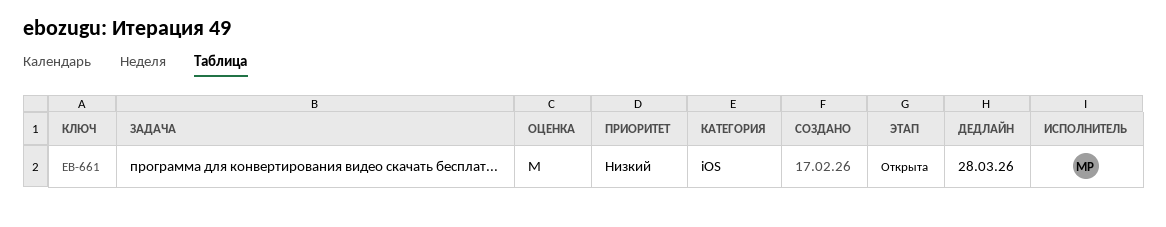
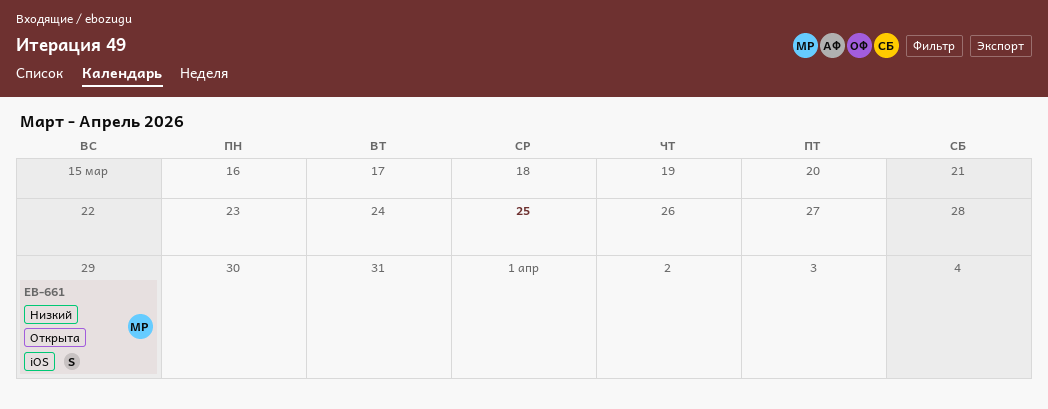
EB-661, estimate: M -> S
EB-661, due: Mar 28 -> Mar 29

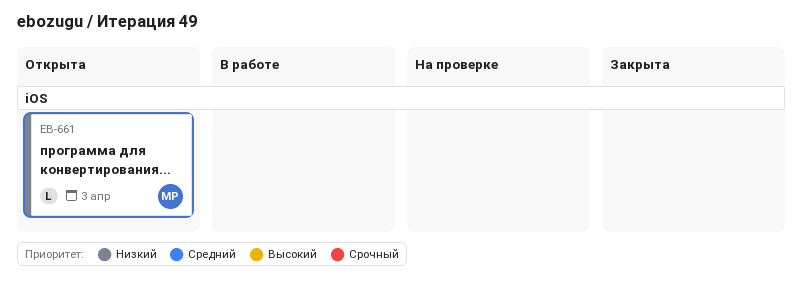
EB-661, estimate: S -> L
EB-661, due: Mar 29 -> Apr 3

